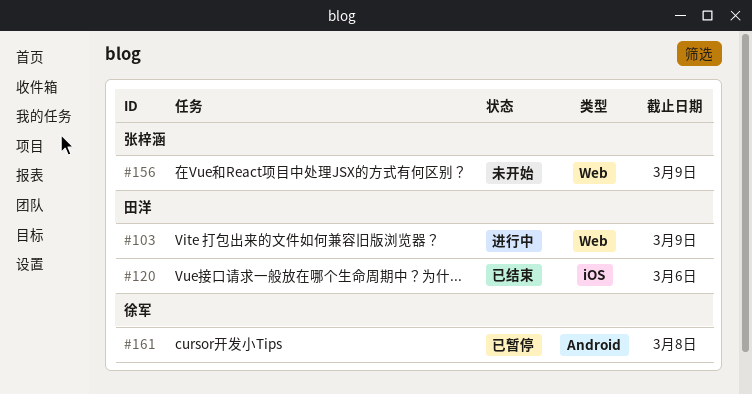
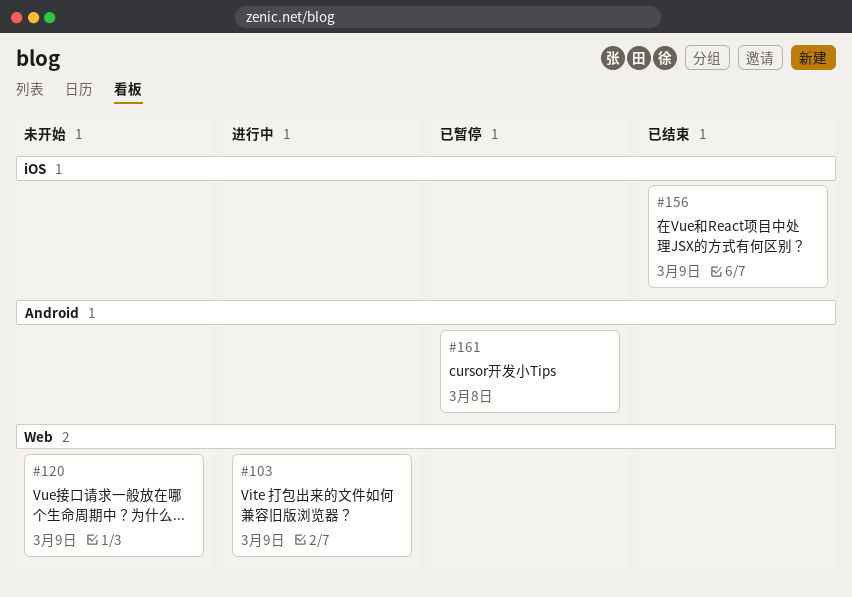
#120, status: 已结束 -> 未开始
#120, label: iOS -> Web
#120, due: Mar 6 -> Mar 9
#156, status: 未开始 -> 已结束
#156, label: Web -> iOS

